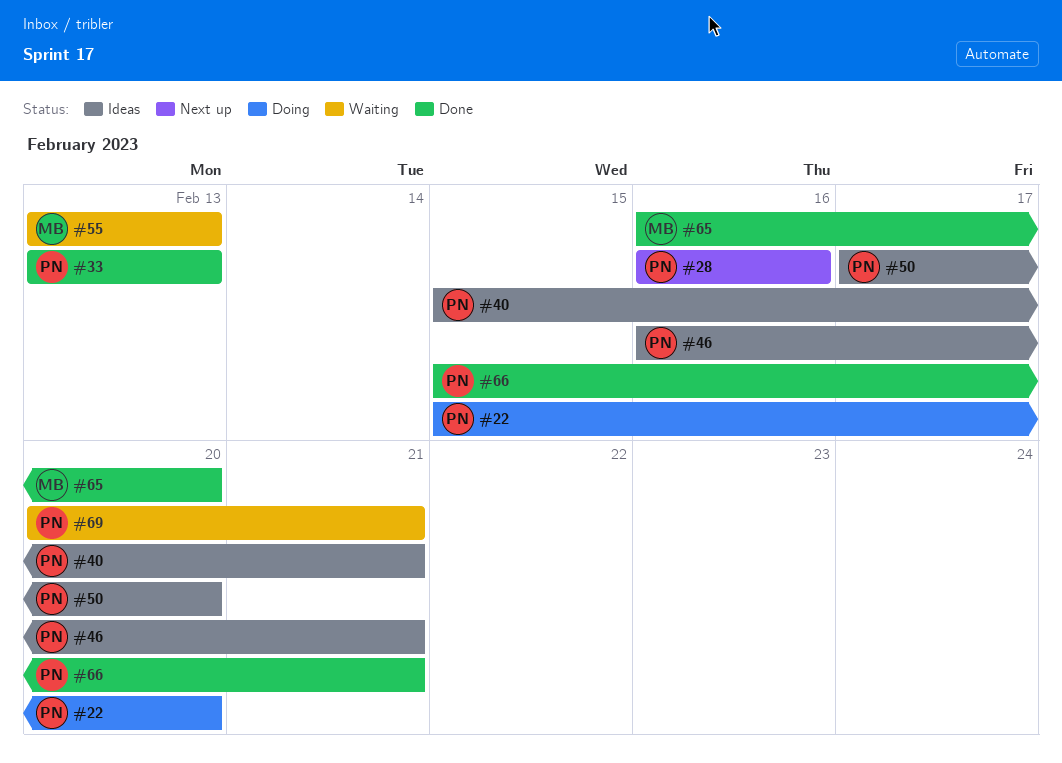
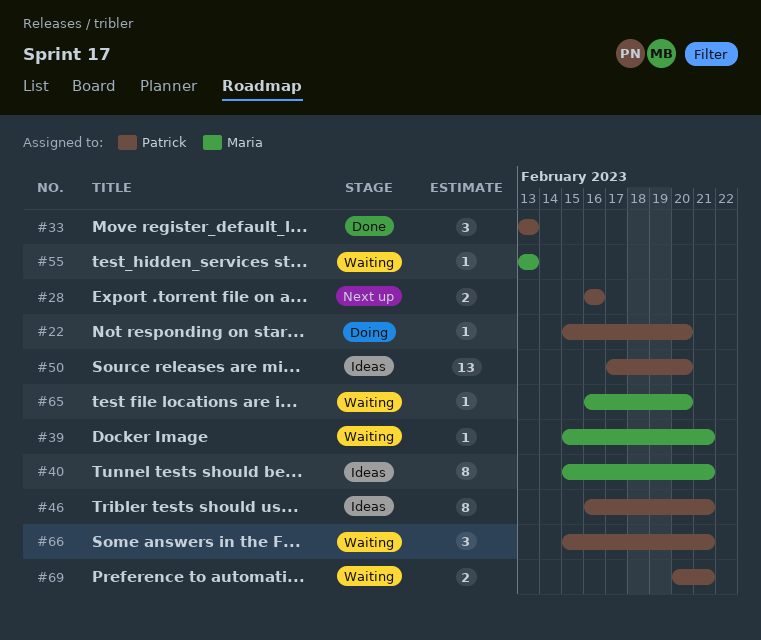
#39: none -> present
#40, owner: Patrick -> Maria
#65, status: Done -> Waiting
#66, status: Done -> Waiting

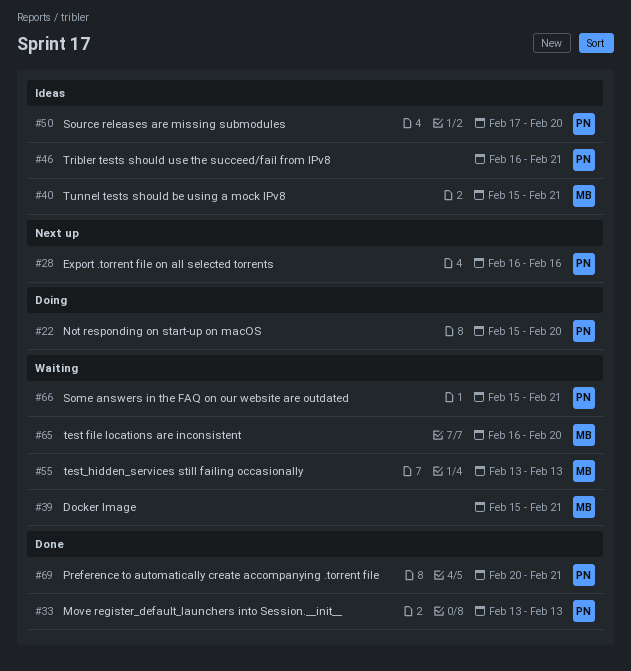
#69, status: Waiting -> Done

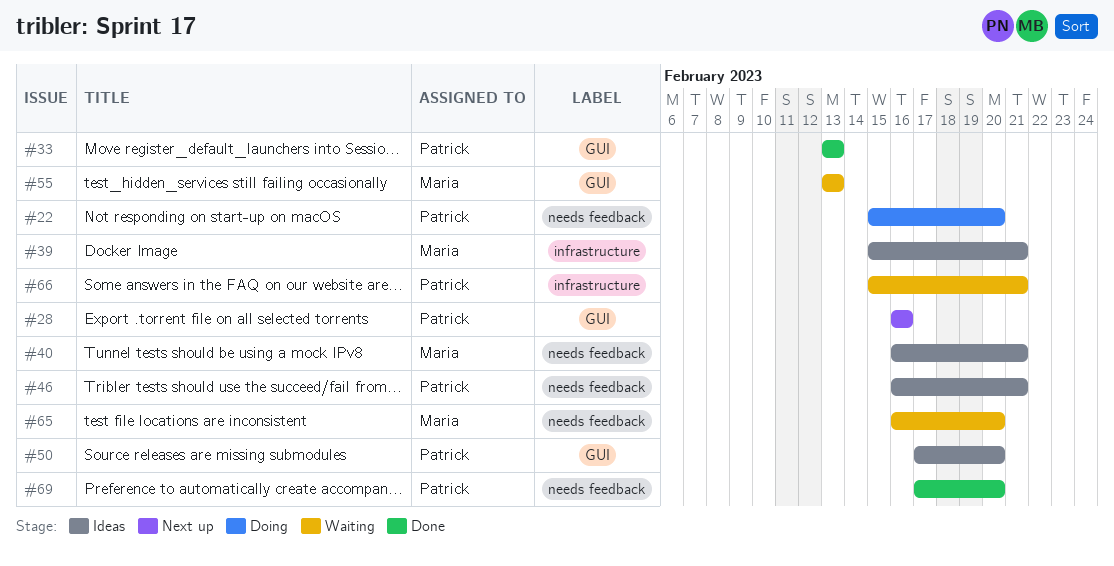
#39, status: Waiting -> Ideas
#40, start: Feb 15 -> Feb 16
#69, start: Feb 20 -> Feb 17
#69, due: Feb 21 -> Feb 20

